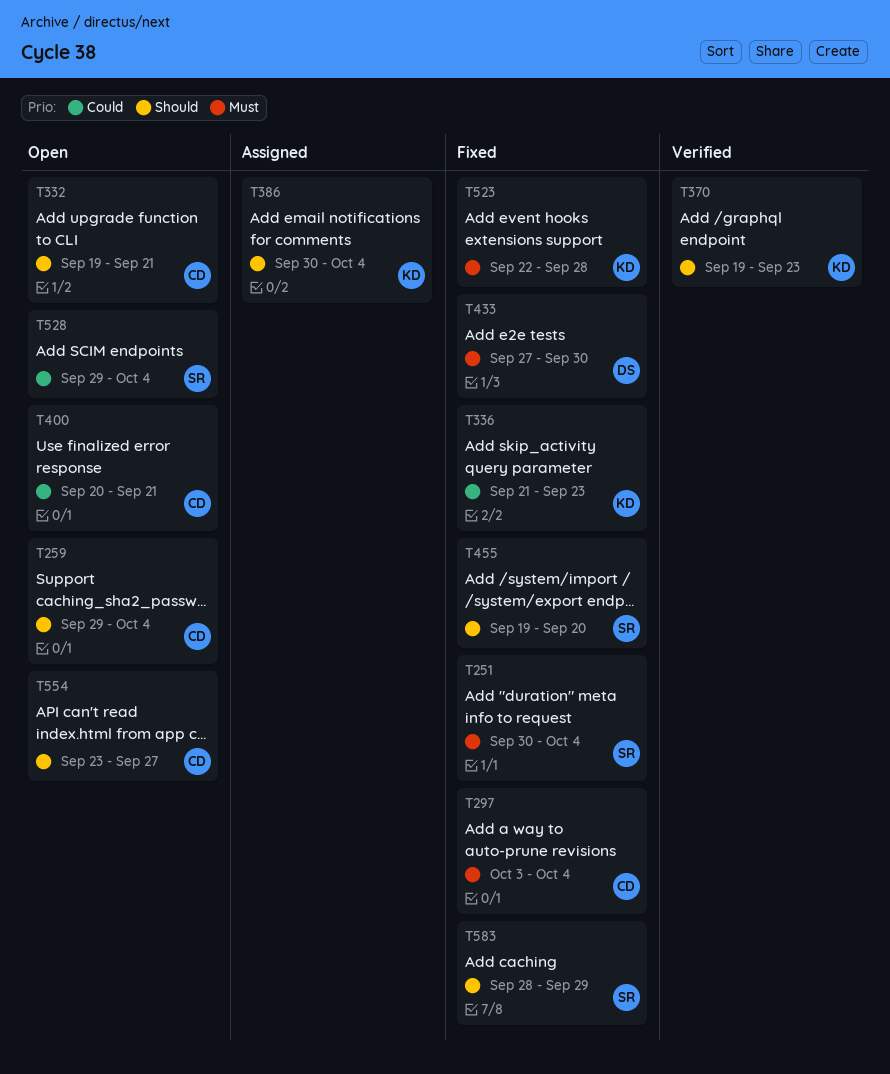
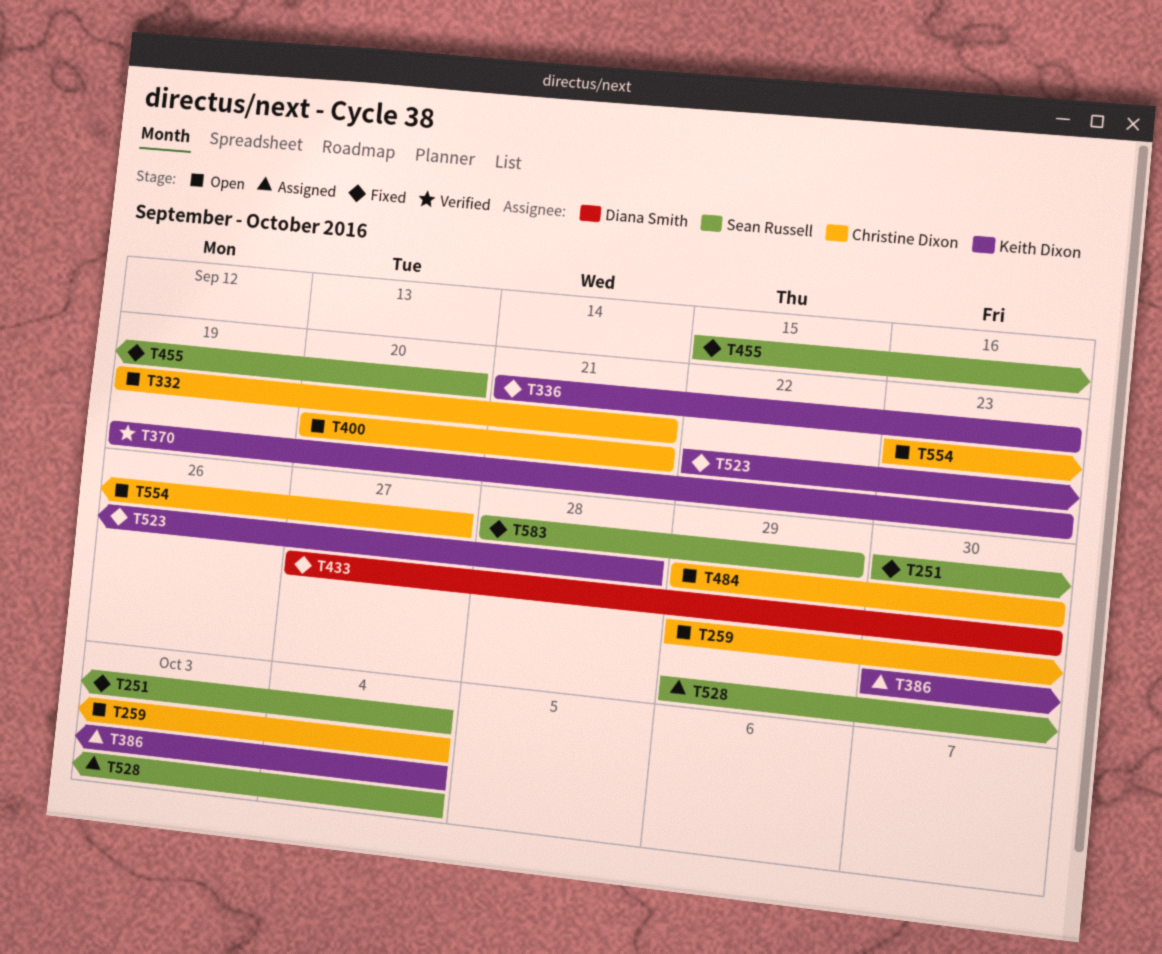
T297: present -> none
T455, start: Sep 19 -> Sep 15
T484: none -> present
T528, status: Open -> Assigned

